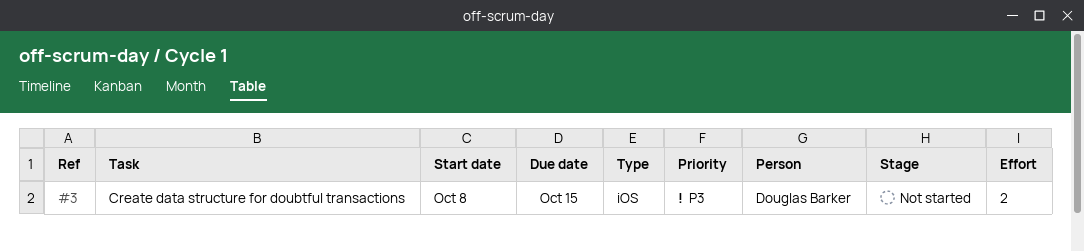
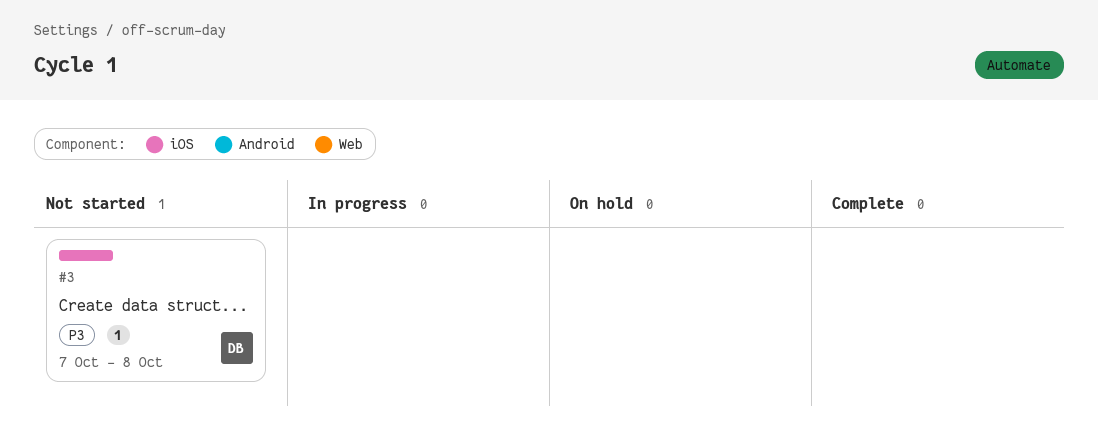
#3, estimate: 2 -> 1
#3, start: Oct 8 -> Oct 7
#3, due: Oct 15 -> Oct 8

